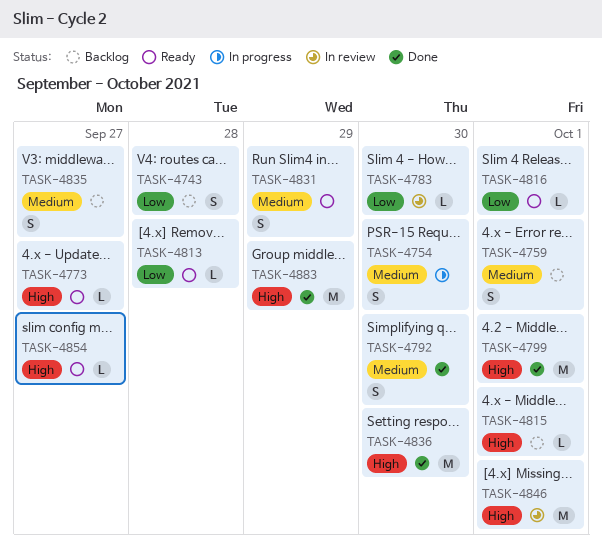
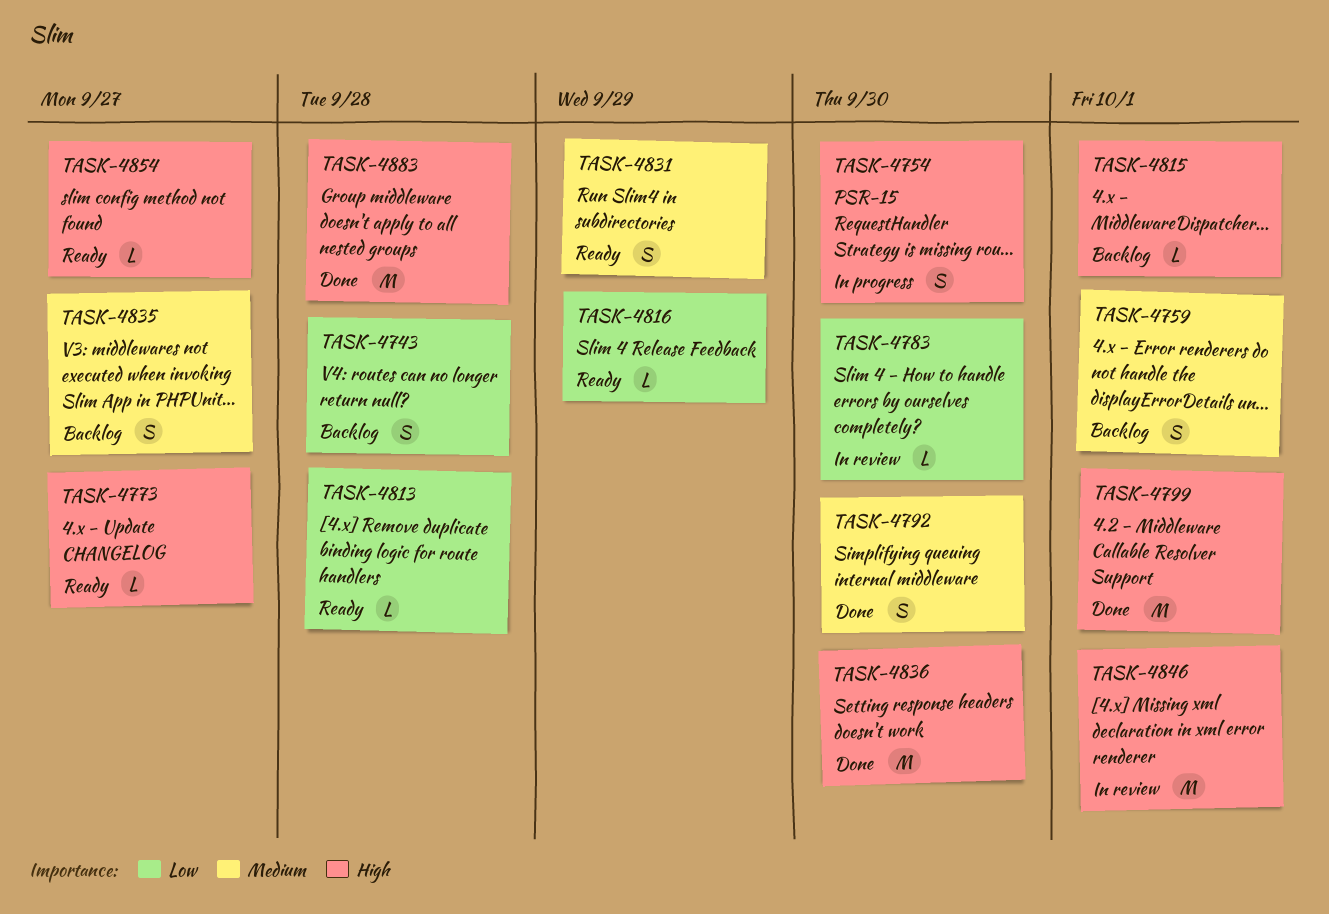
TASK-4754, priority: Medium -> High
TASK-4816, due: Oct 1 -> Sep 29
TASK-4883, due: Sep 29 -> Sep 28

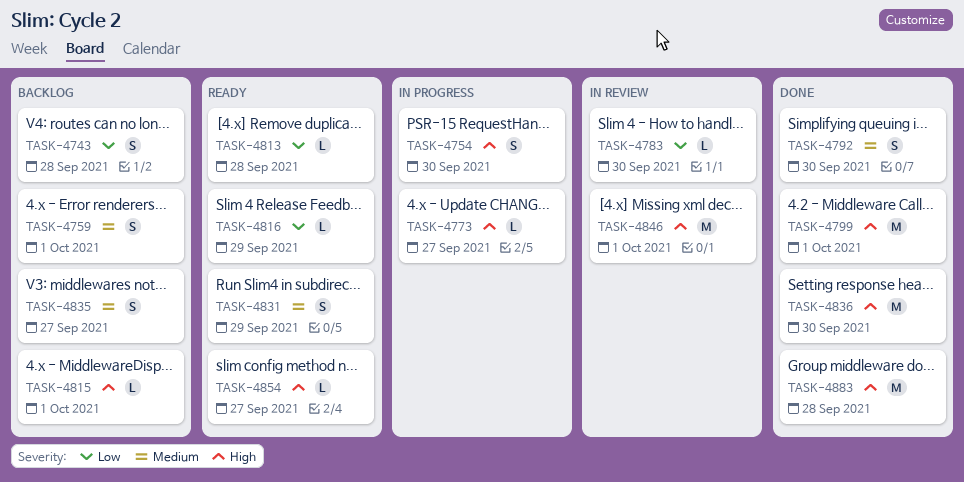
TASK-4773, status: Ready -> In progress

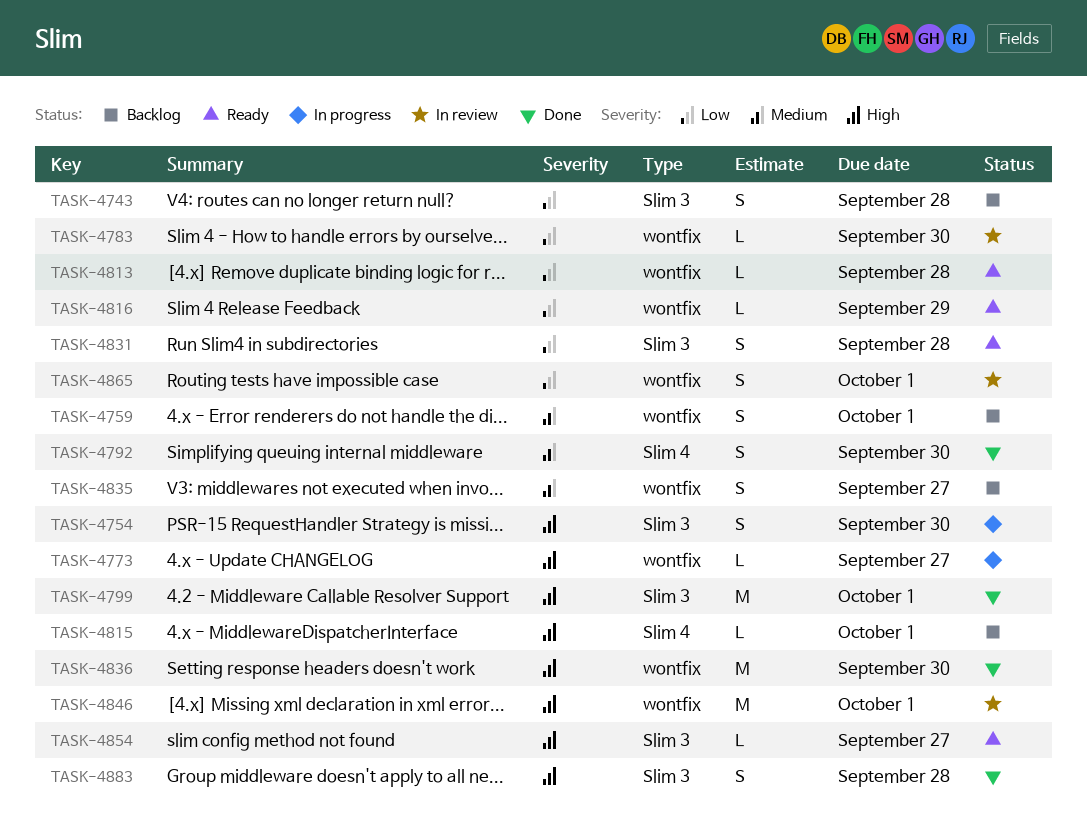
TASK-4831, priority: Medium -> Low
TASK-4831, due: Sep 29 -> Sep 28
TASK-4865: none -> present
TASK-4883, estimate: M -> S

